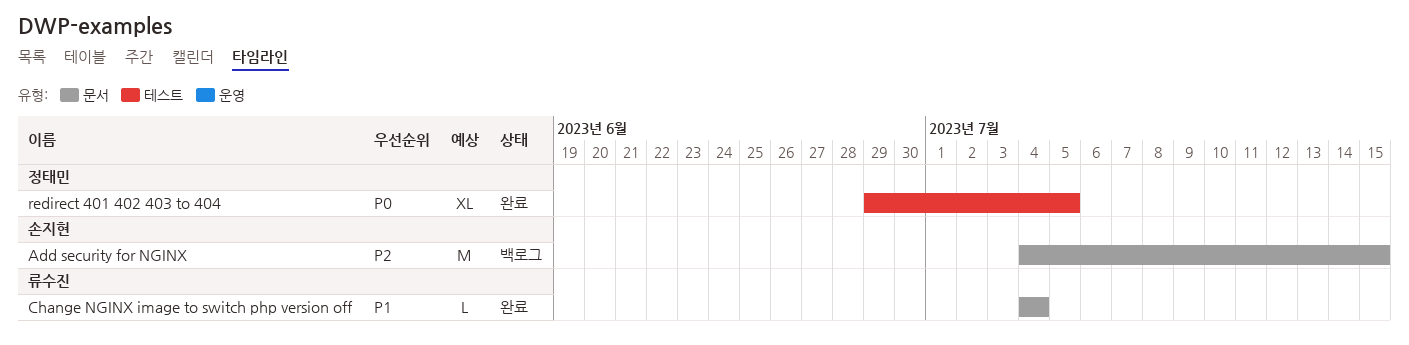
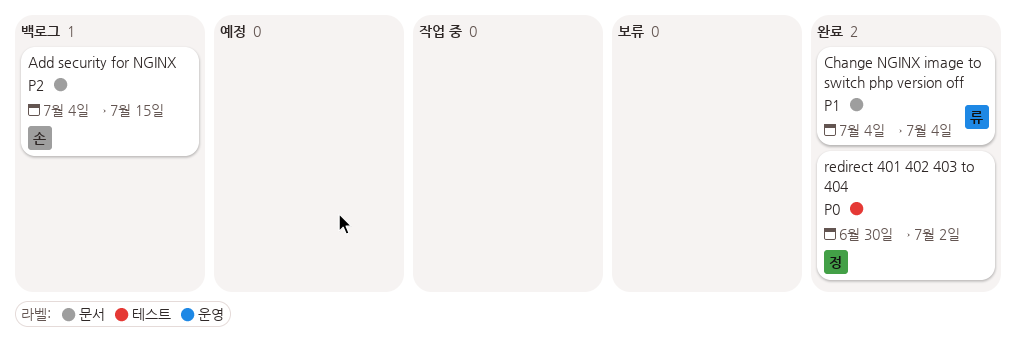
redirect 401 402 403 to 404, start: Jun 29 -> Jun 30
redirect 401 402 403 to 404, due: Jul 5 -> Jul 2

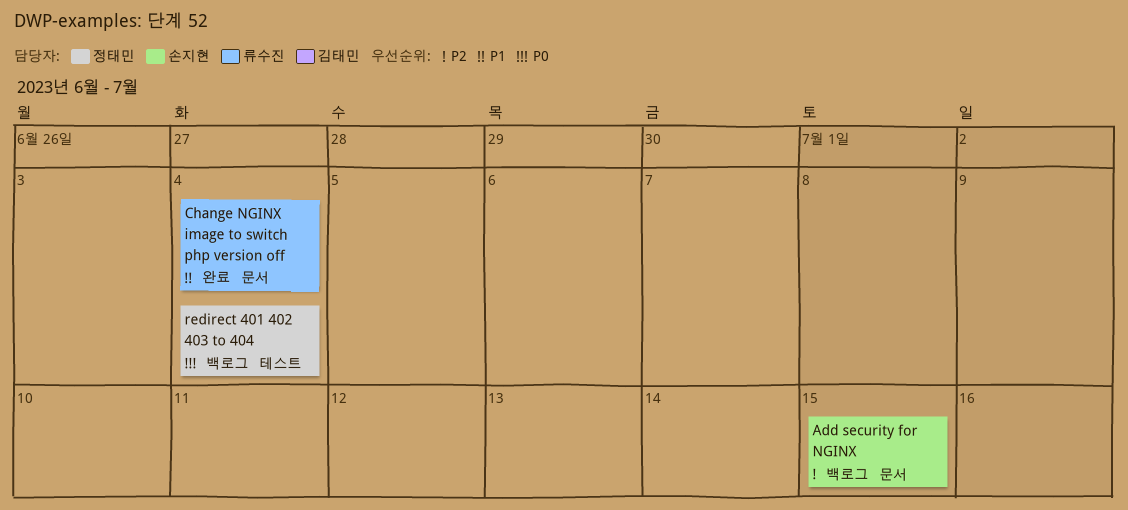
redirect 401 402 403 to 404, status: 완료 -> 백로그
redirect 401 402 403 to 404, due: Jul 2 -> Jul 4

